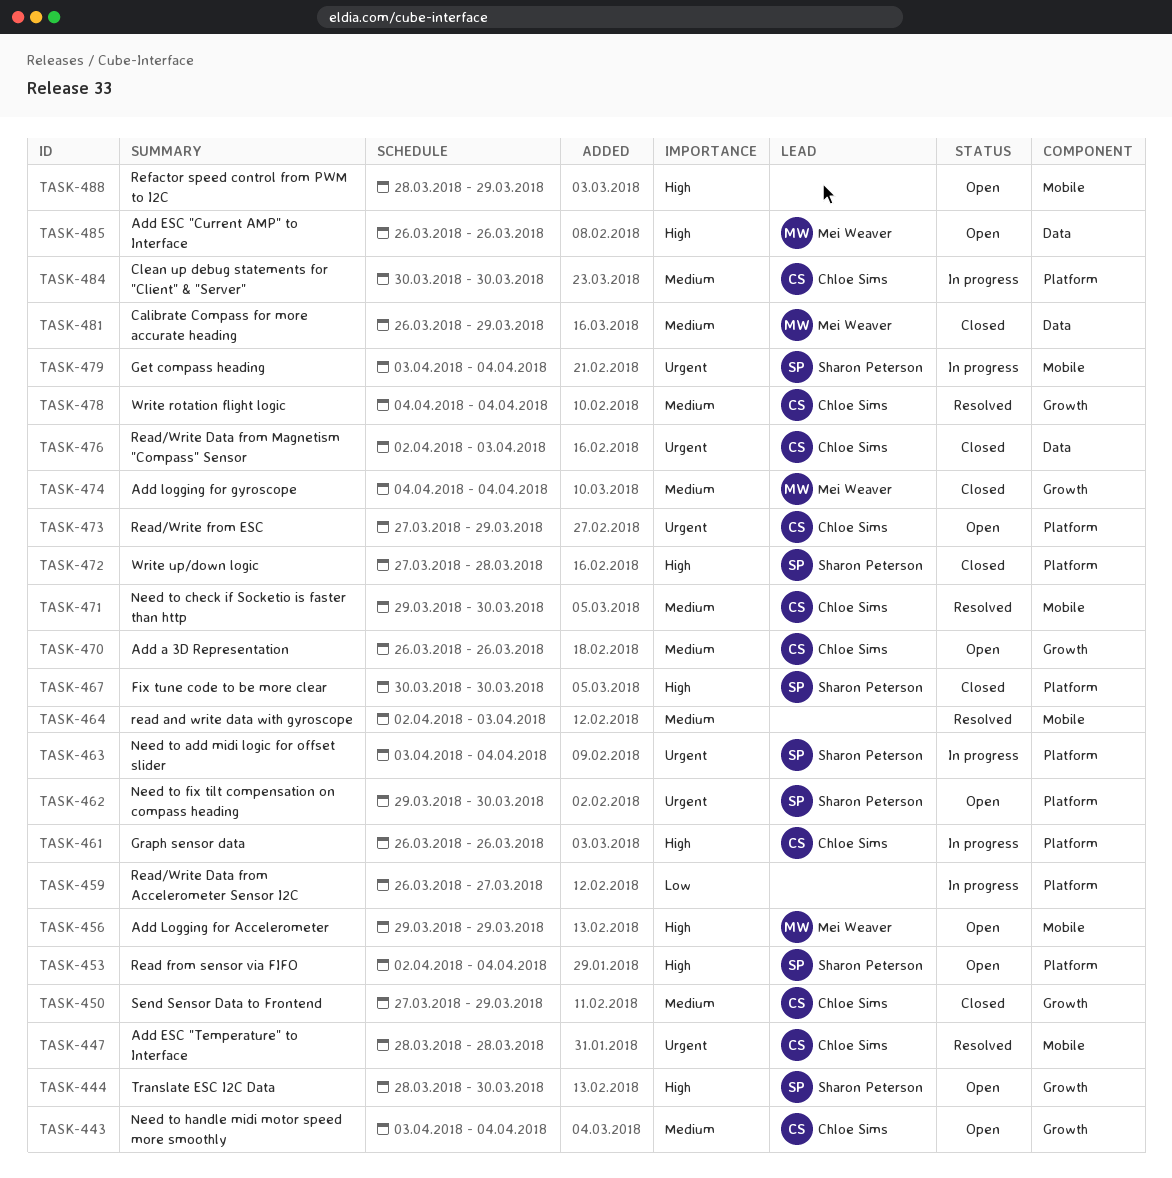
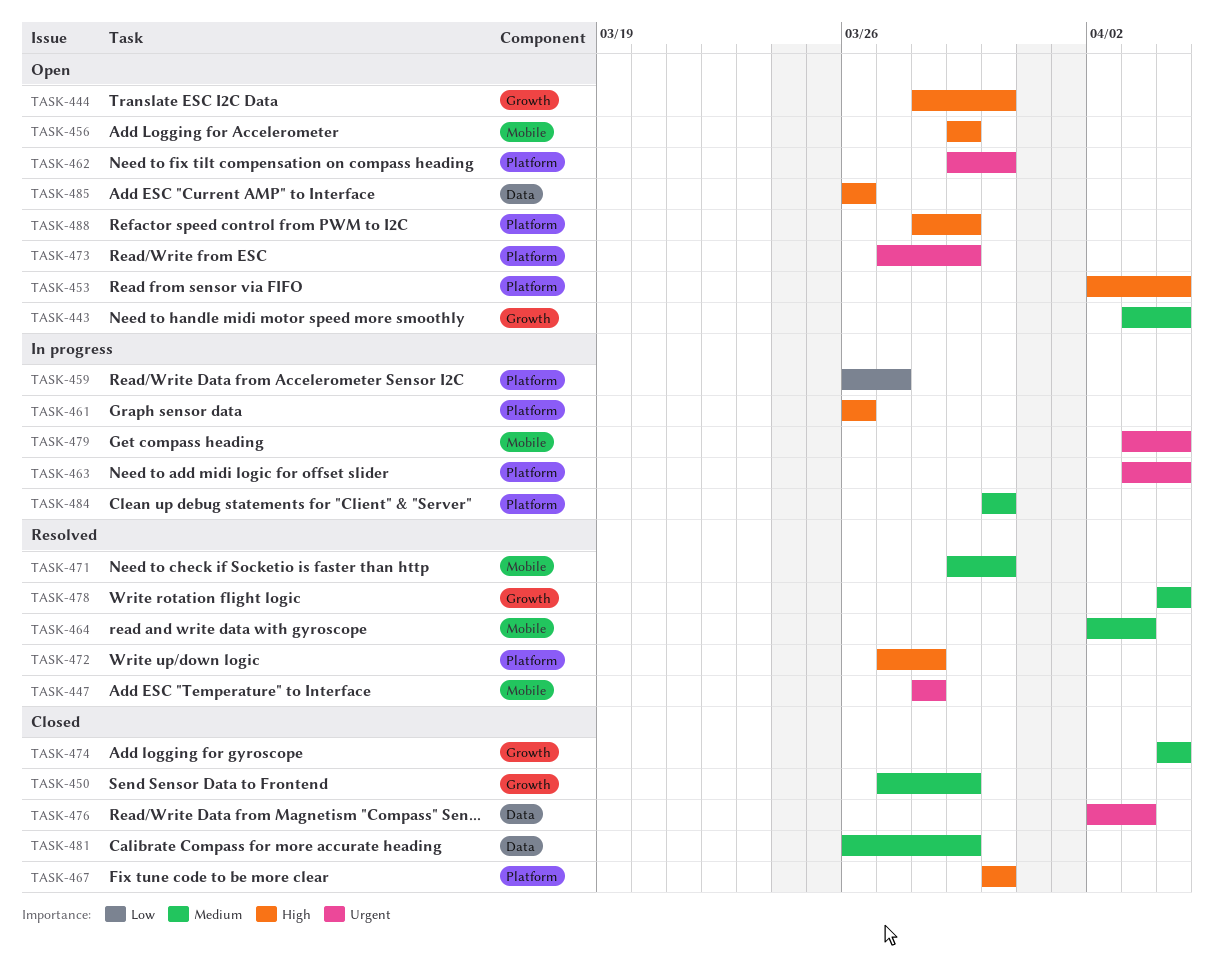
TASK-470: present -> none
TASK-472, status: Closed -> Resolved
TASK-488, label: Mobile -> Platform

